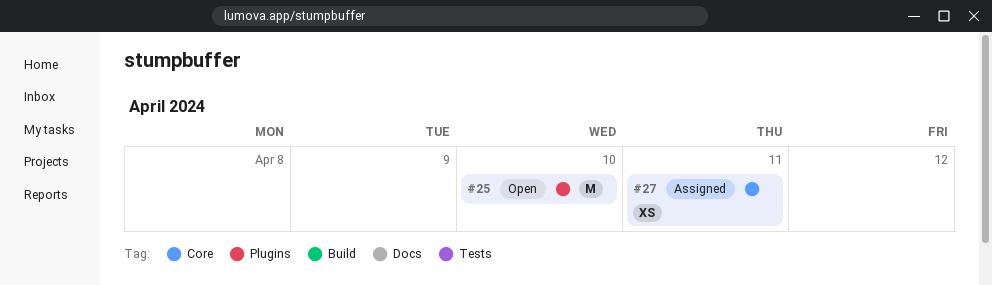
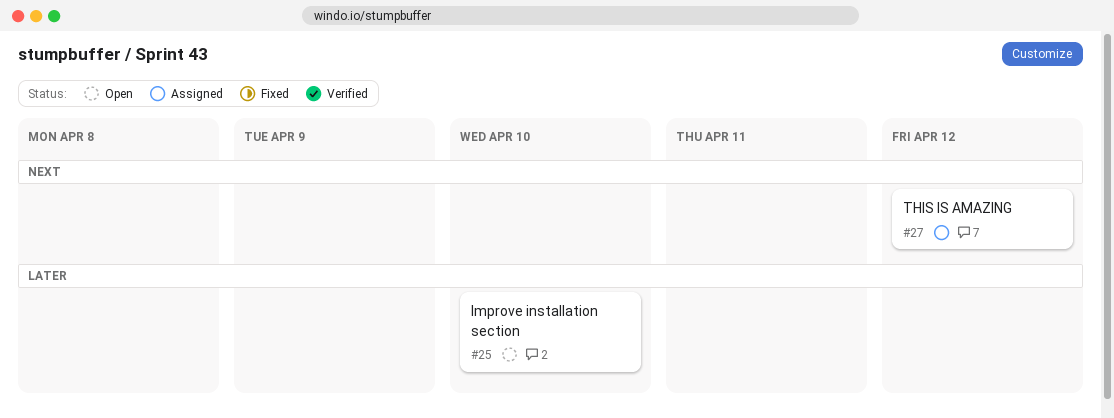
#27, due: Apr 11 -> Apr 12

